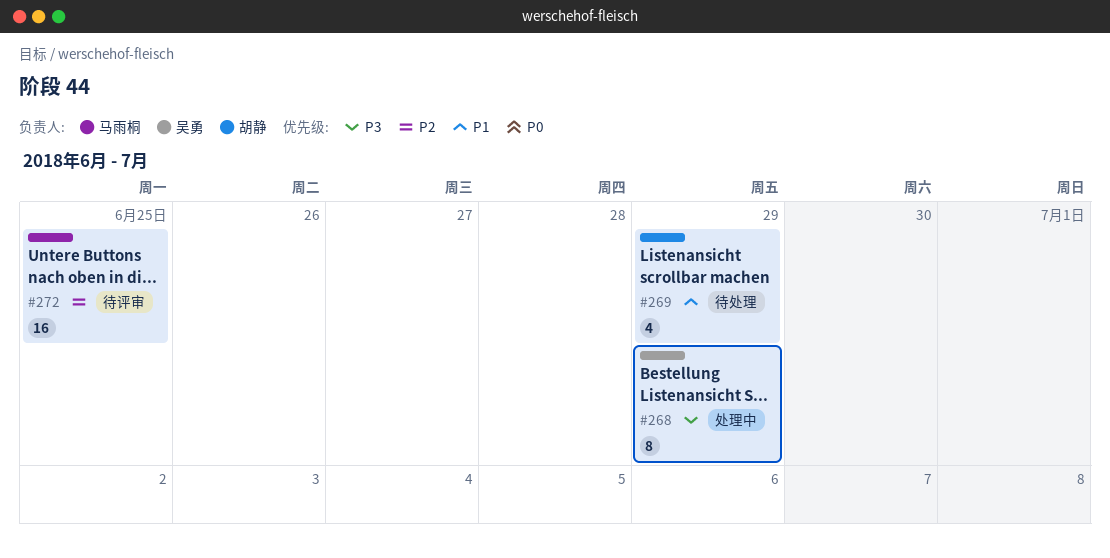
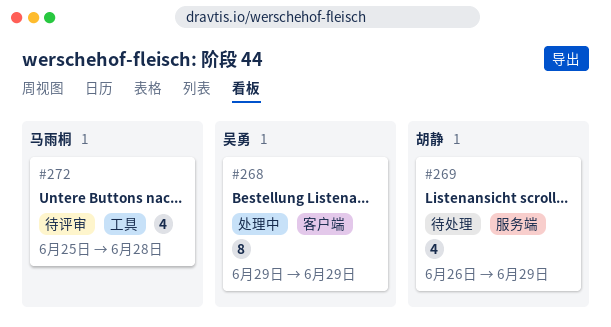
#272, estimate: 16 -> 4
#272, due: Jun 25 -> Jun 28

